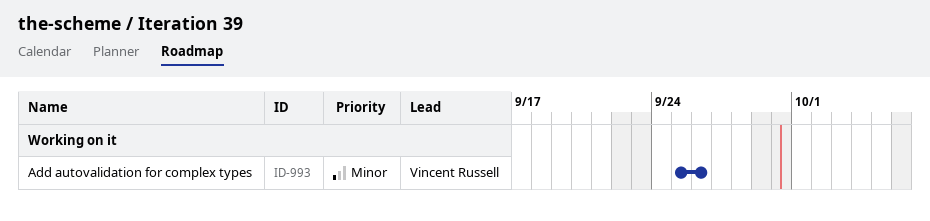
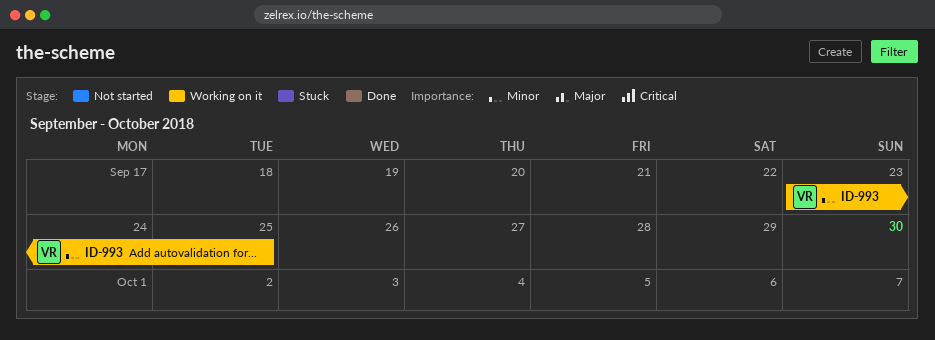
ID-993, start: Sep 25 -> Sep 23
ID-993, due: Sep 26 -> Sep 25

